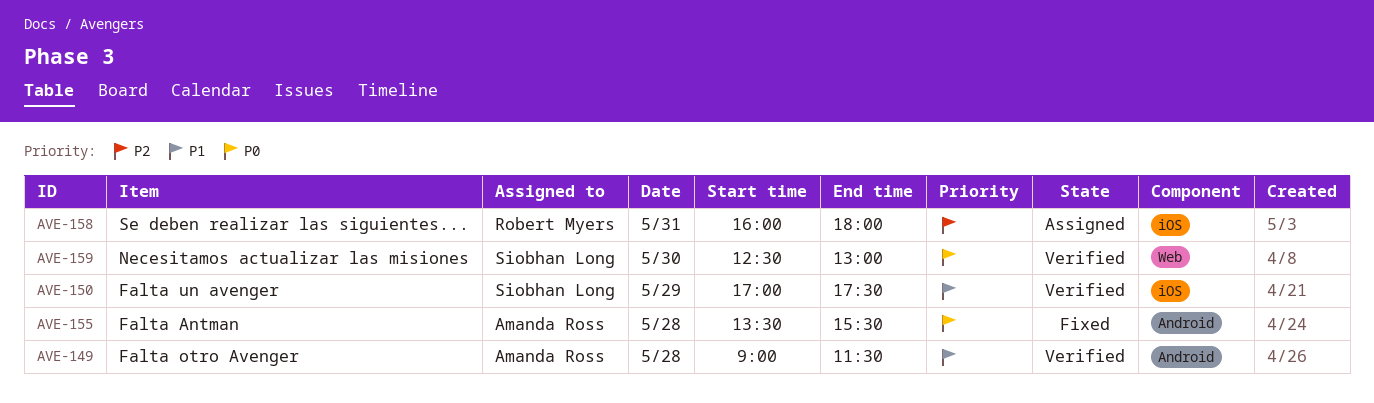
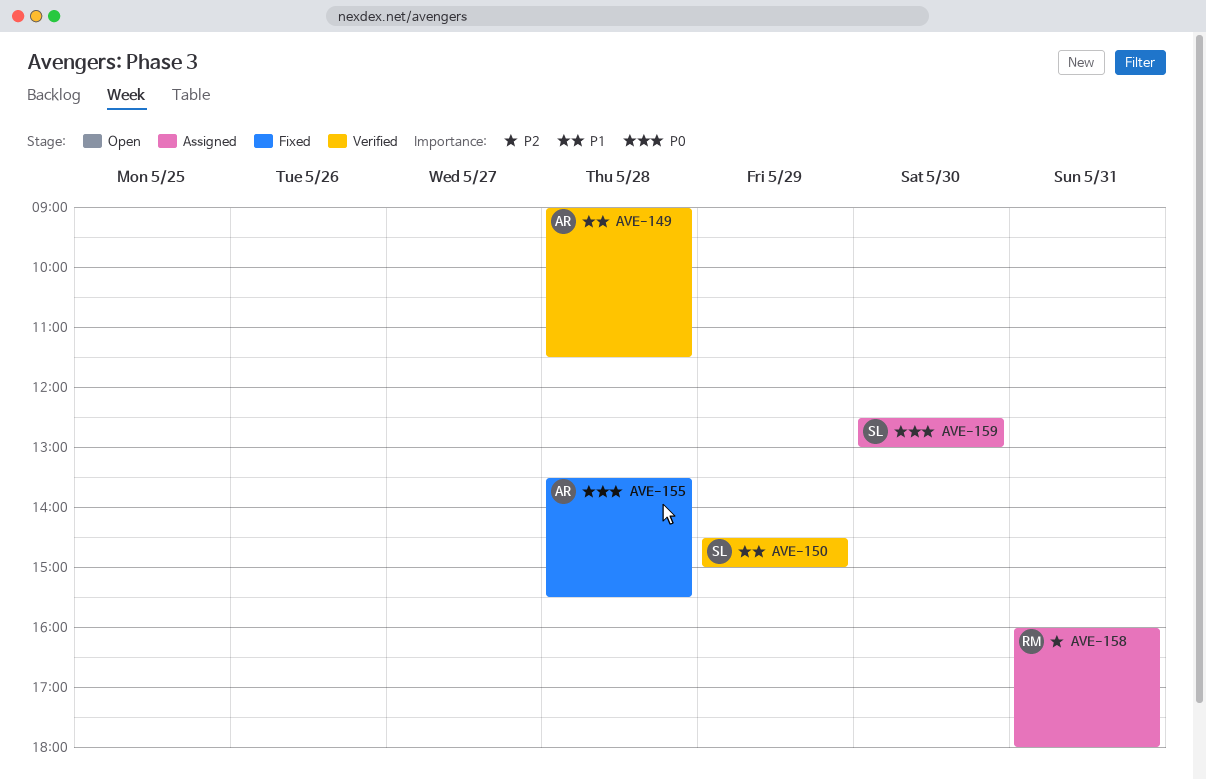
AVE-150, begins: 17:00 -> 14:30
AVE-150, ends: 17:30 -> 15:00
AVE-159, status: Verified -> Assigned

